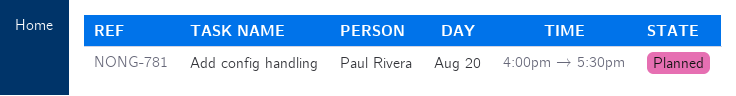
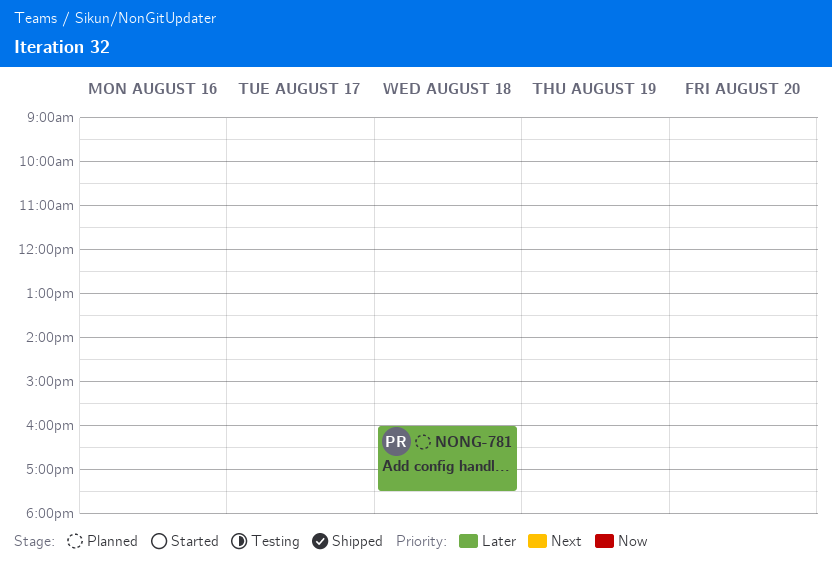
NONG-781, day: Aug 20 -> Aug 18

